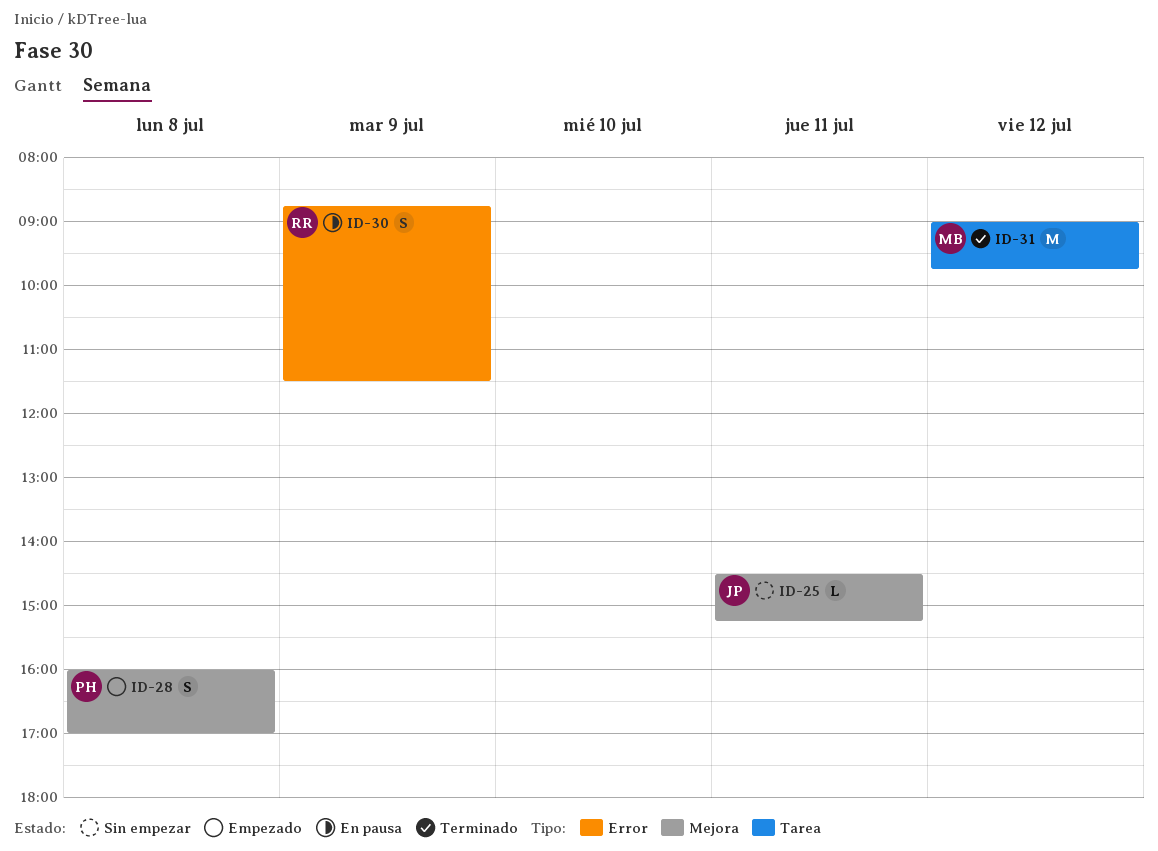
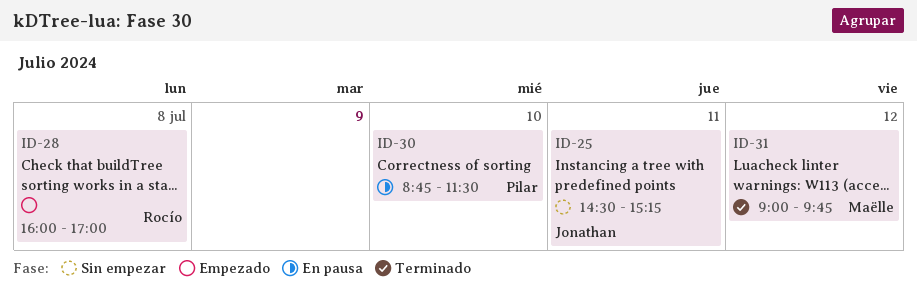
ID-28, owner: Pilar -> Rocío
ID-30, owner: Rocío -> Pilar
ID-30, day: Jul 9 -> Jul 10

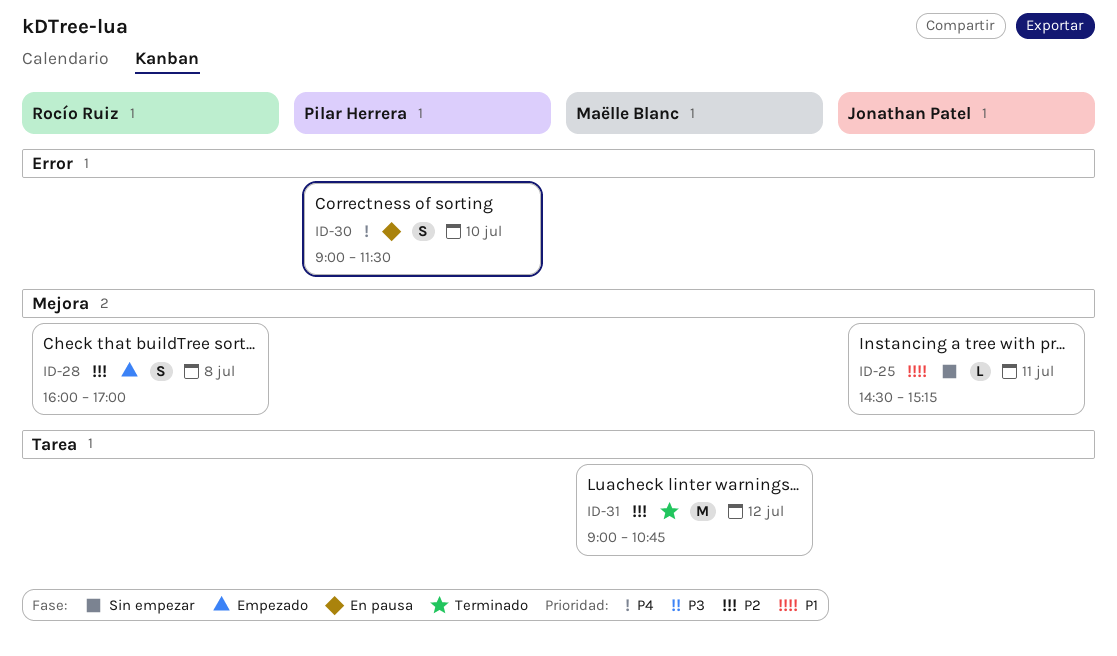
ID-30, begins: 08:45 -> 09:00
ID-31, ends: 09:45 -> 10:45

